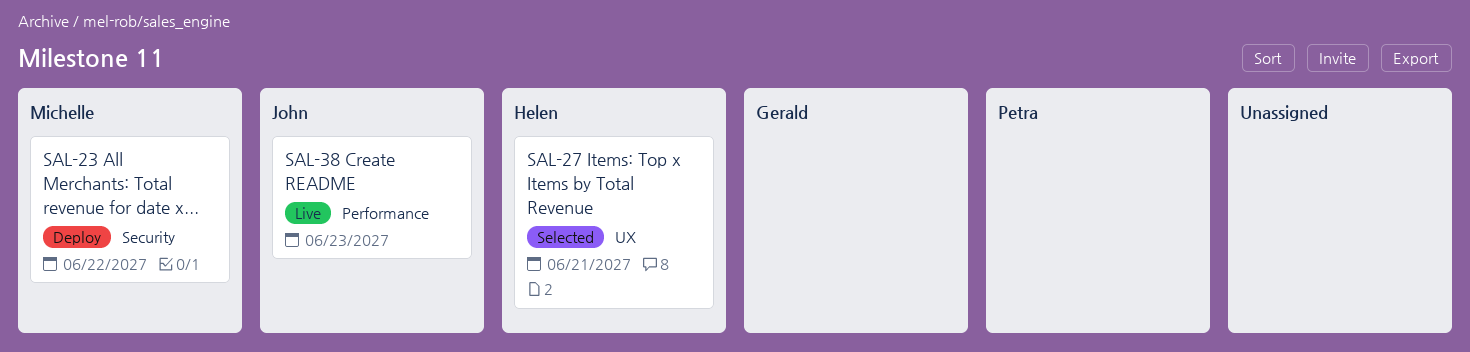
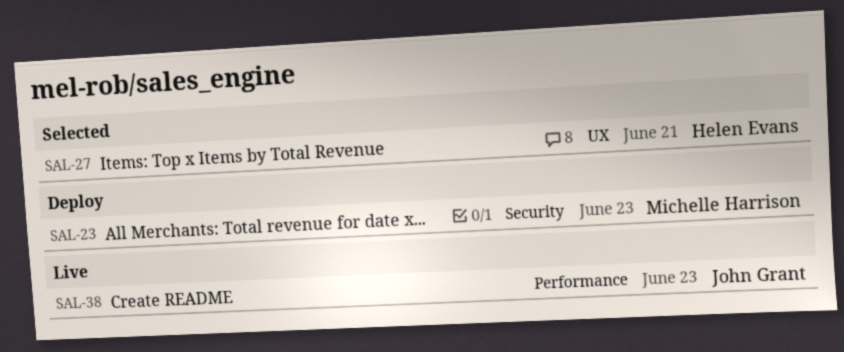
SAL-23, due: Jun 22 -> Jun 23

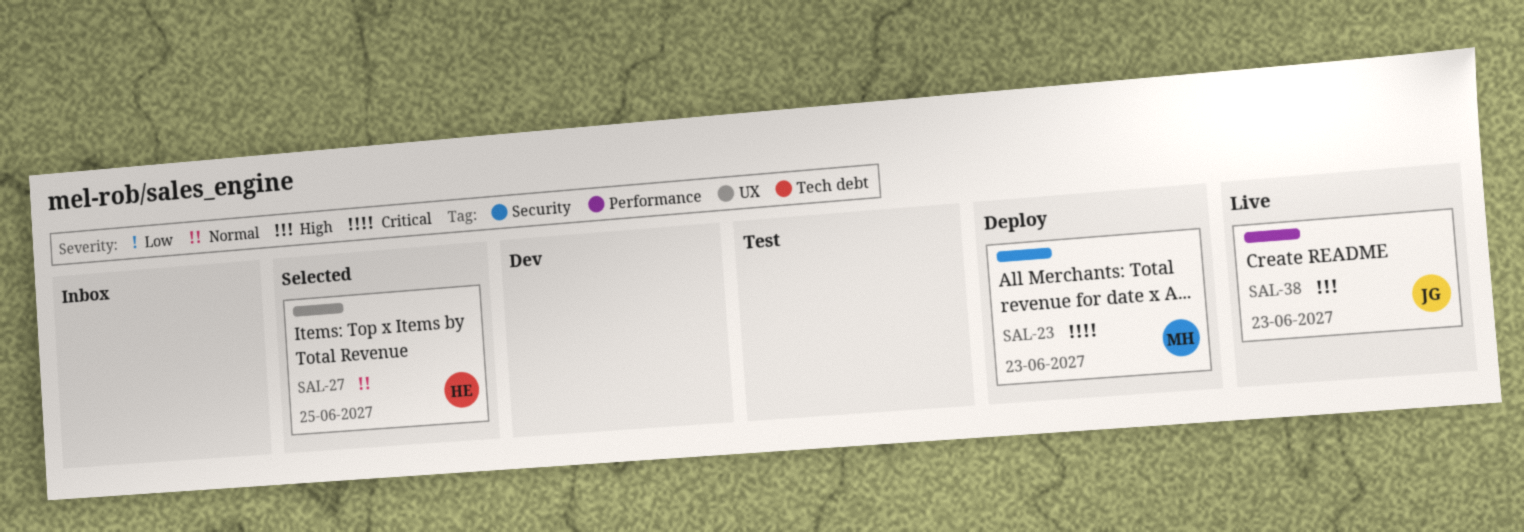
SAL-27, due: Jun 21 -> Jun 25

